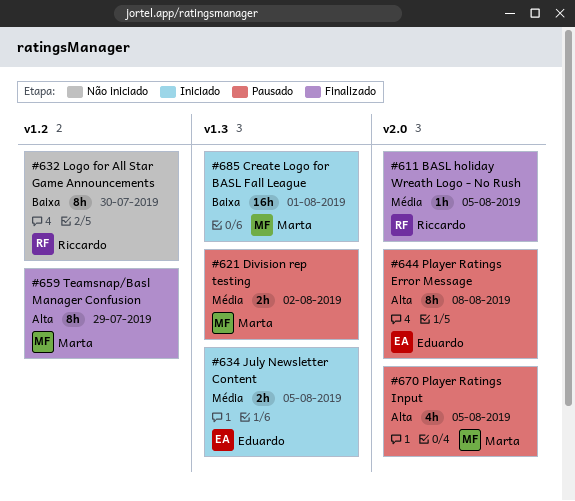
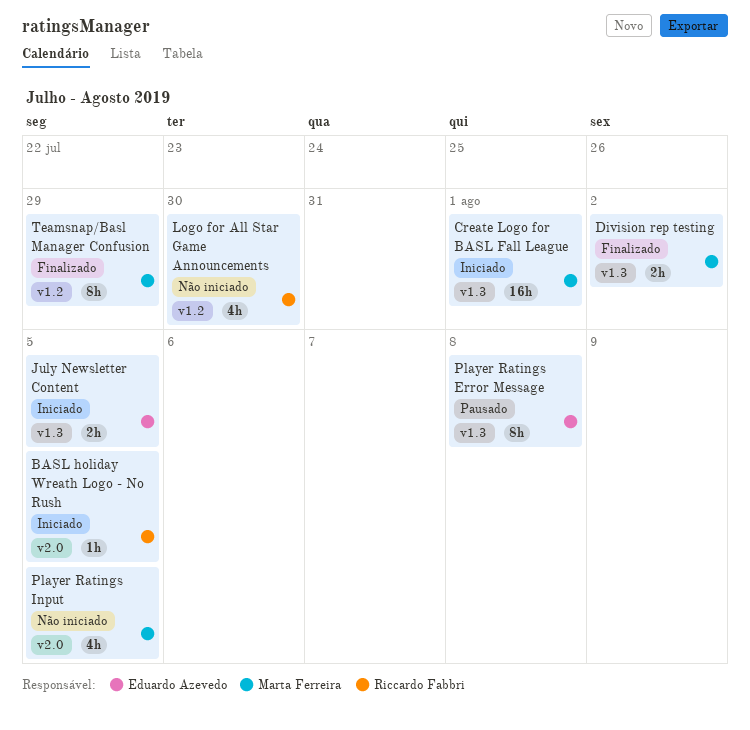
BASL holiday Wreath Logo - No Rush, status: Finalizado -> Iniciado
Division rep testing, status: Pausado -> Finalizado
Logo for All Star Game Announcements, estimate: 8h -> 4h
Player Ratings Error Message, label: v2.0 -> v1.3
Player Ratings Input, status: Pausado -> Não iniciado

